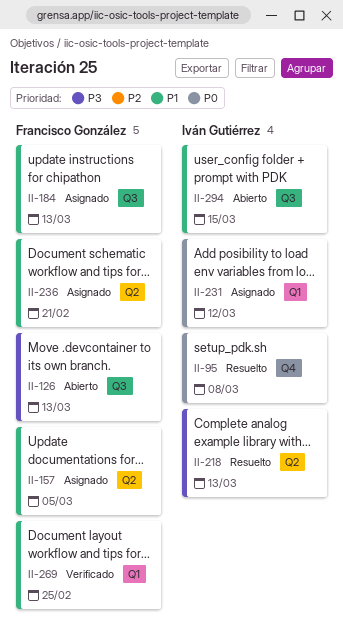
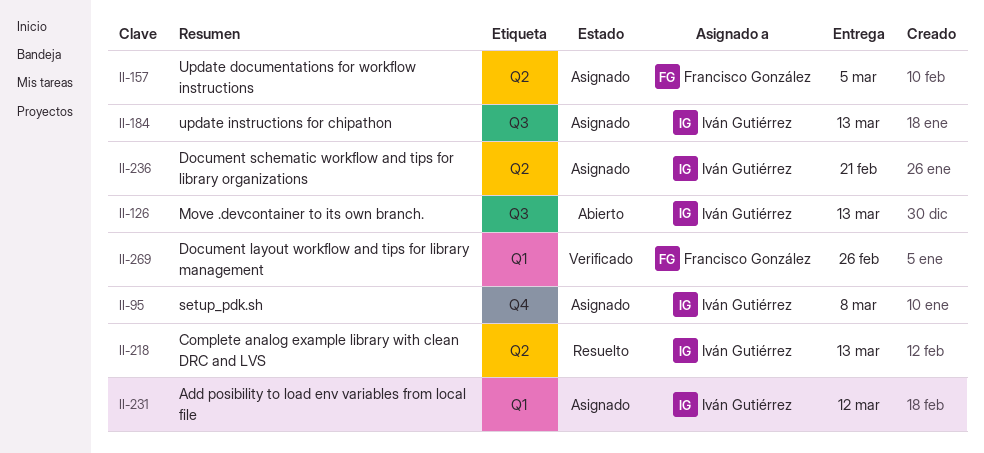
II-95, status: Resuelto -> Asignado
II-126, owner: Francisco González -> Iván Gutiérrez
II-184, owner: Francisco González -> Iván Gutiérrez
II-236, owner: Francisco González -> Iván Gutiérrez
II-269, due: Feb 25 -> Feb 26
II-294: present -> none

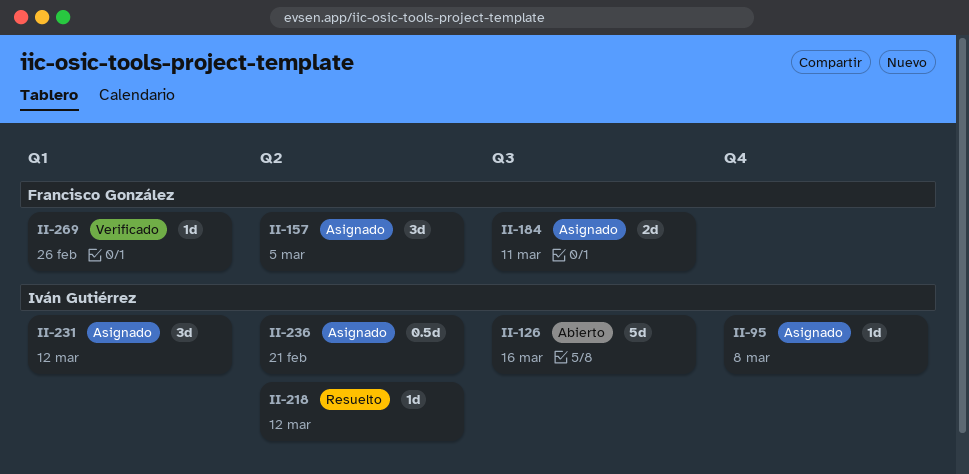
II-126, due: Mar 13 -> Mar 16
II-184, owner: Iván Gutiérrez -> Francisco González
II-184, due: Mar 13 -> Mar 11
II-218, due: Mar 13 -> Mar 12

